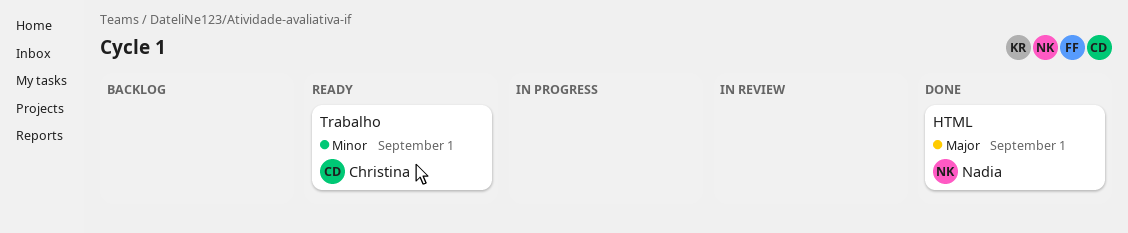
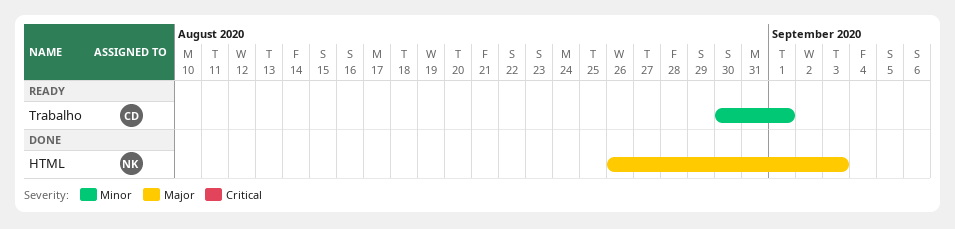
HTML, due: Sep 1 -> Sep 3

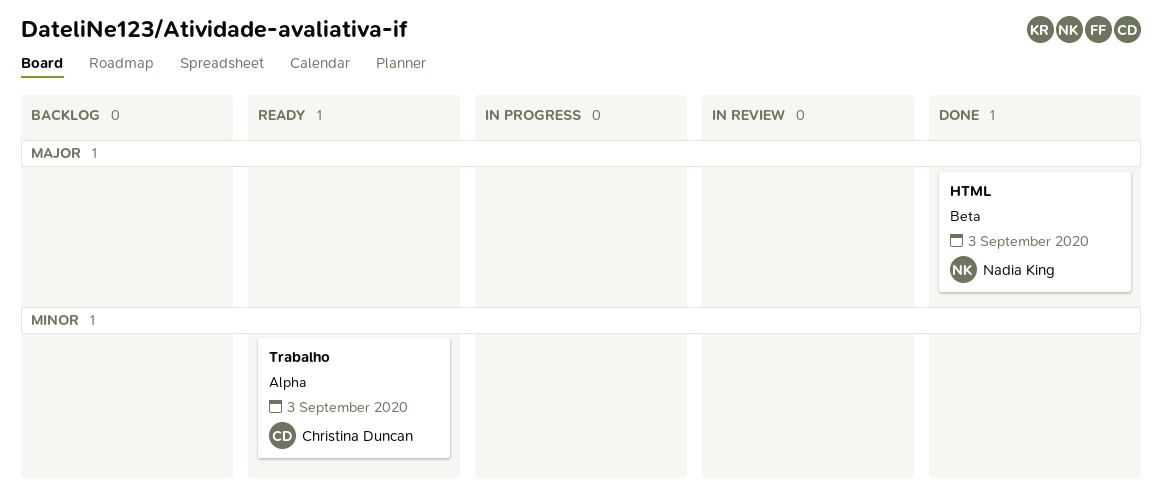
Trabalho, due: Sep 1 -> Sep 3

